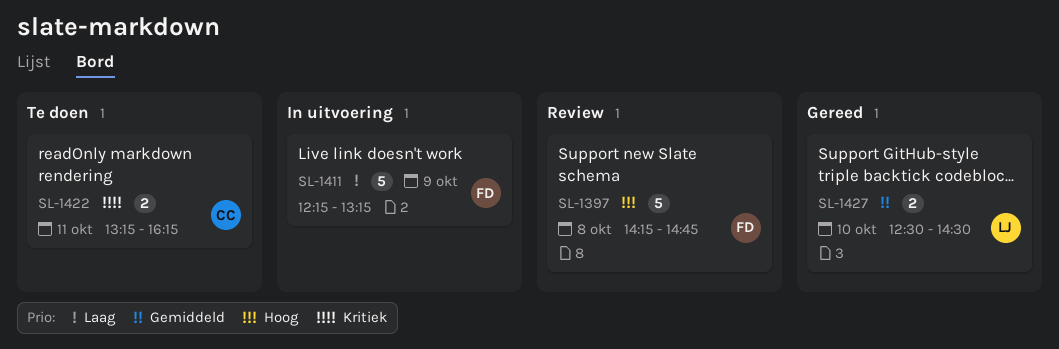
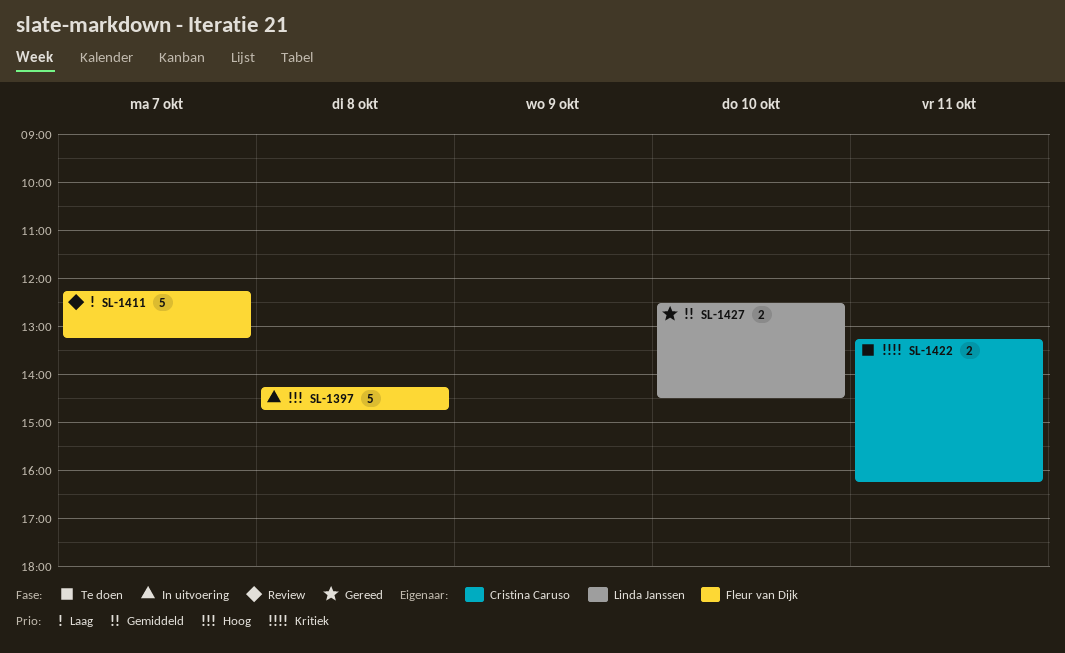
SL-1397, status: Review -> In uitvoering
SL-1411, status: In uitvoering -> Review
SL-1411, day: Oct 9 -> Oct 7

